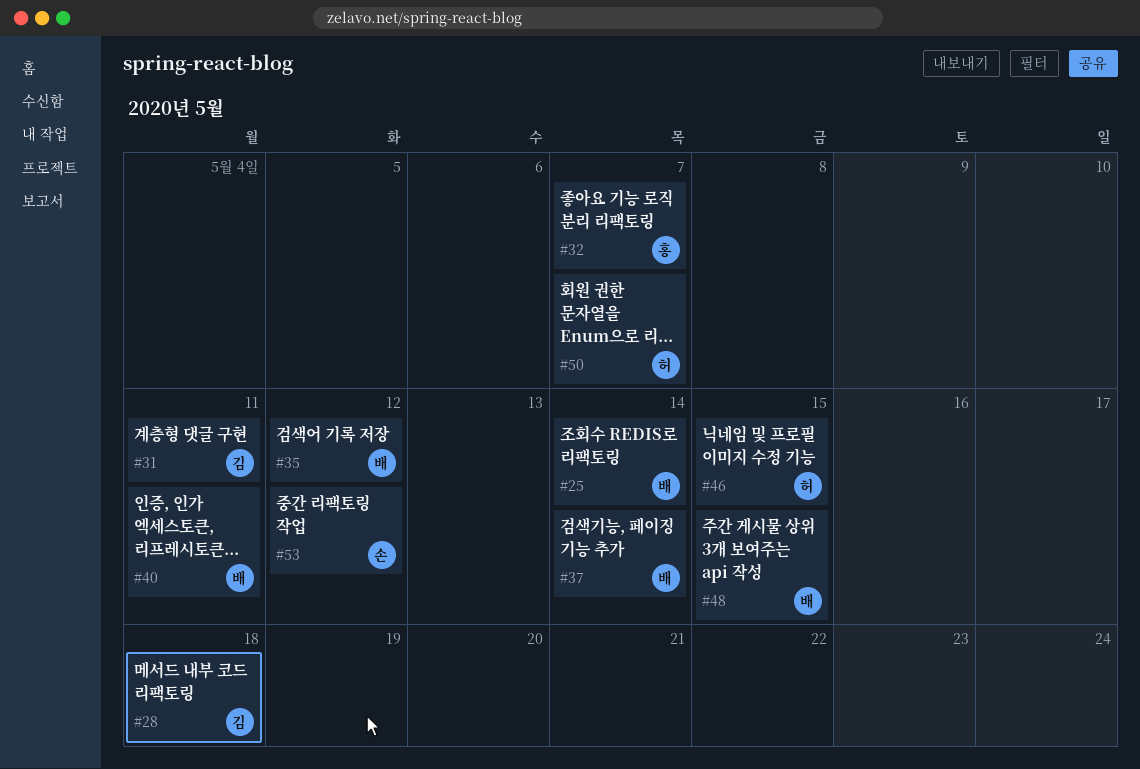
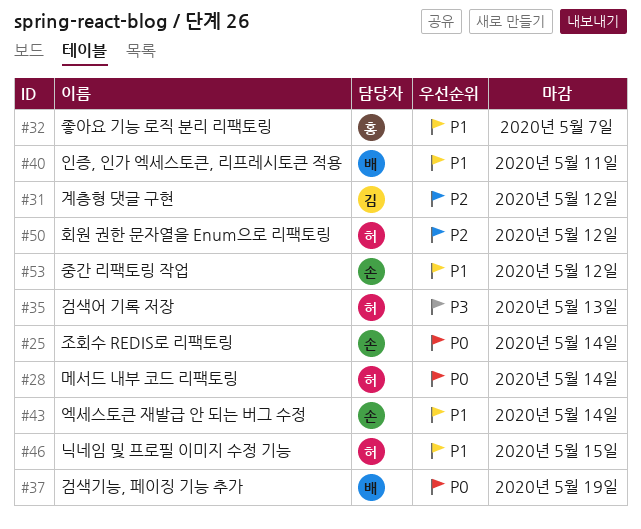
#25, owner: 배 -> 손
#28, owner: 김 -> 허
#28, due: May 18 -> May 14
#31, due: May 11 -> May 12
#35, owner: 배 -> 허
#35, due: May 12 -> May 13
#37, due: May 14 -> May 19
#43: none -> present
#48: present -> none
#50, due: May 7 -> May 12

